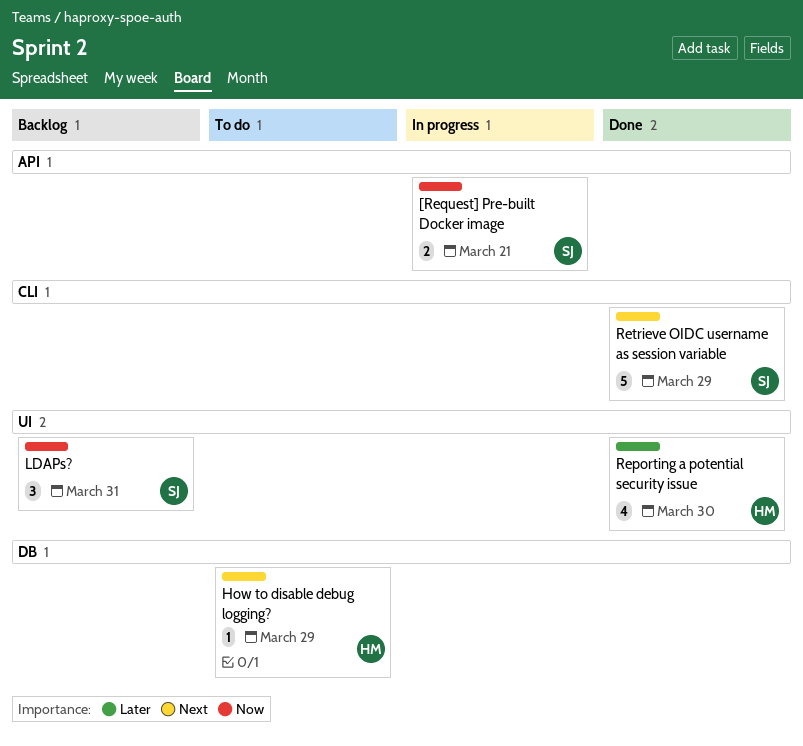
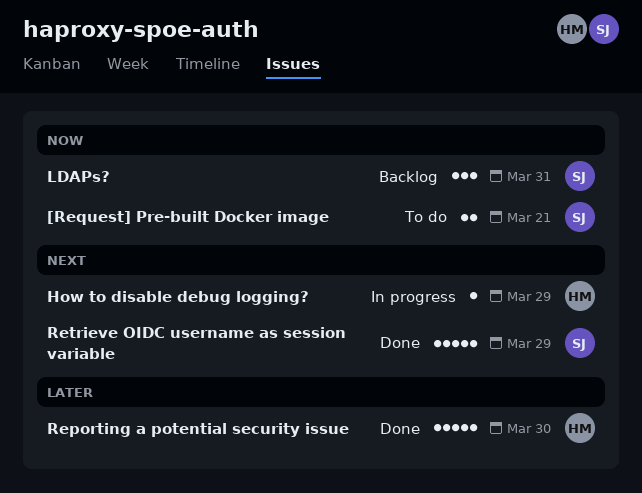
[Request] Pre-built Docker image, status: In progress -> To do
How to disable debug logging?, status: To do -> In progress
Reporting a potential security issue, estimate: 4 -> 5

